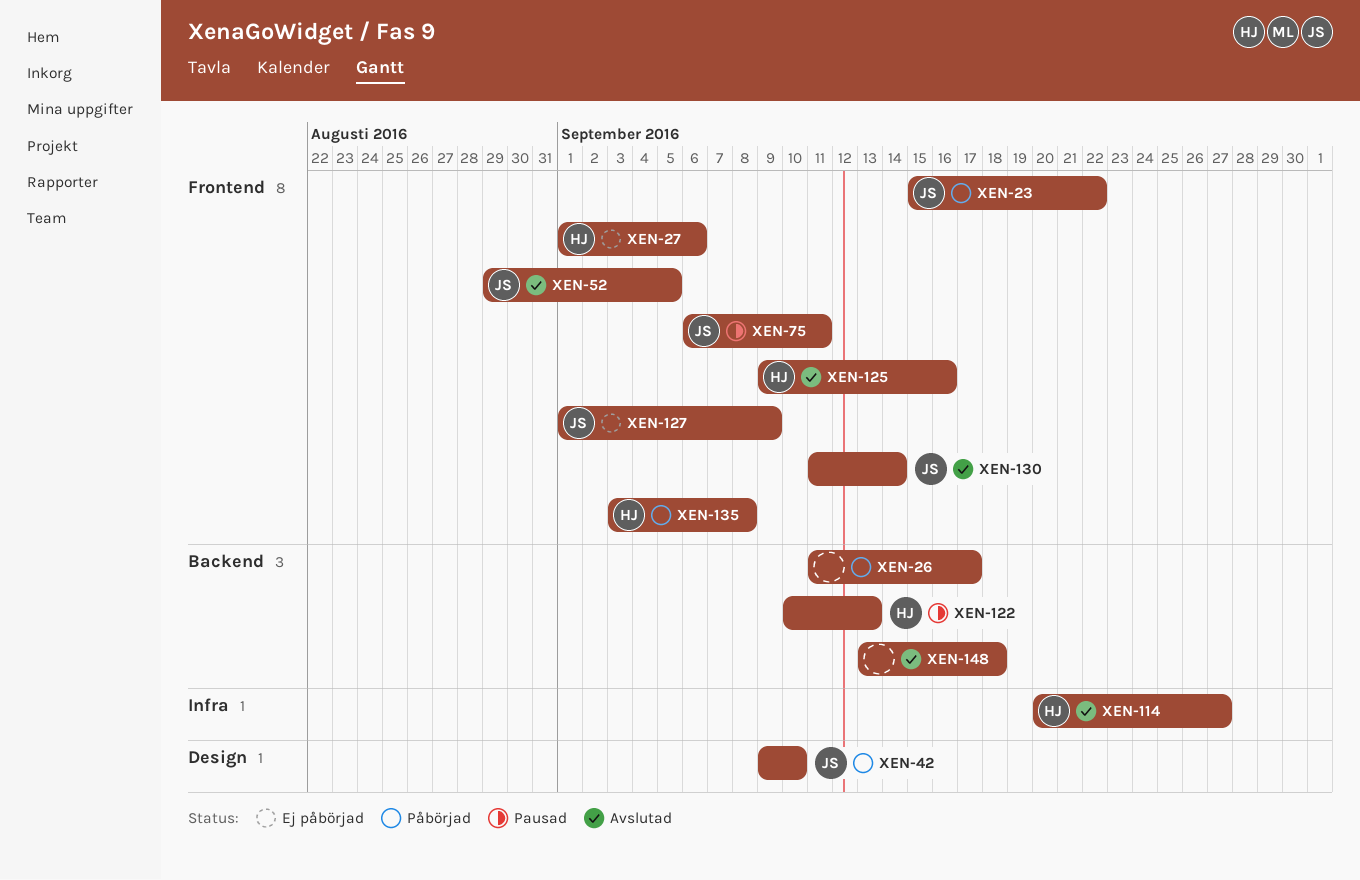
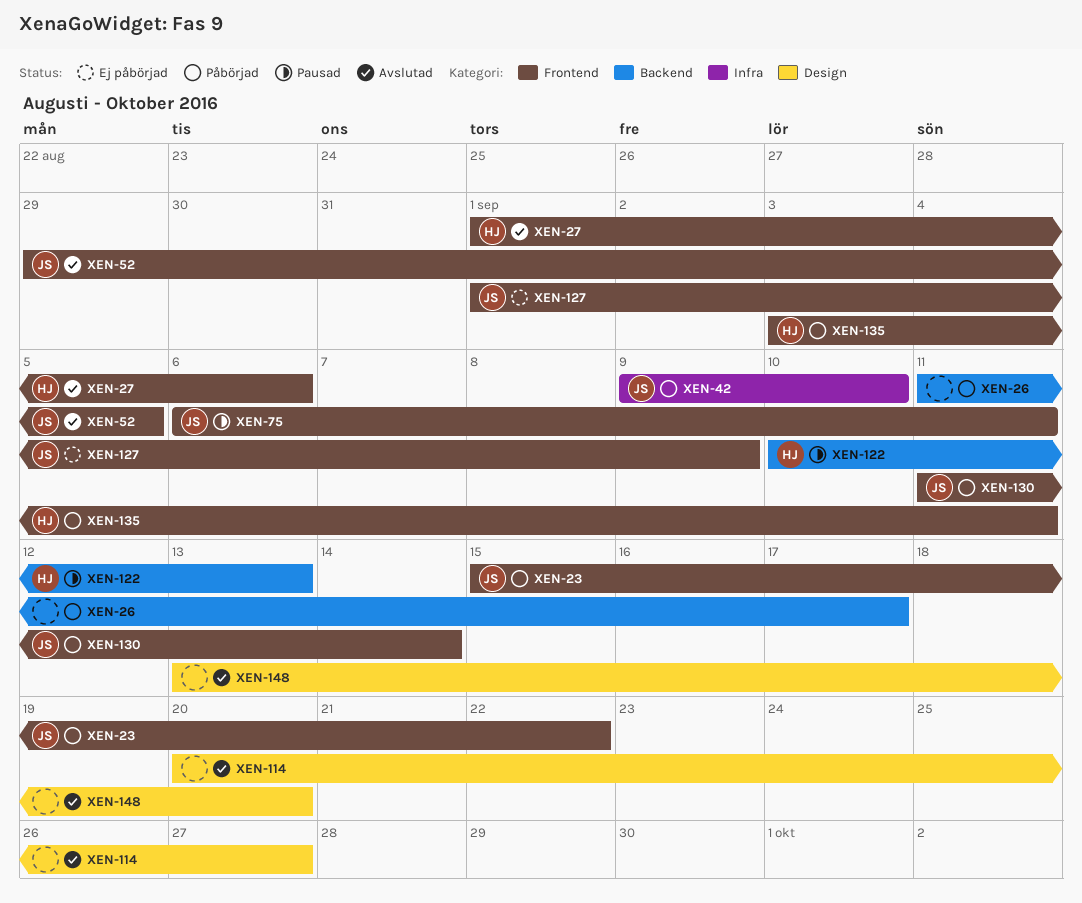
XEN-27, status: Ej påbörjad -> Avslutad
XEN-42, label: Design -> Infra
XEN-114, owner: HJ -> none
XEN-114, label: Infra -> Design
XEN-125: present -> none
XEN-130, status: Avslutad -> Påbörjad
XEN-135, due: Sep 8 -> Sep 11
XEN-148, label: Backend -> Design
XEN-148, due: Sep 18 -> Sep 20

